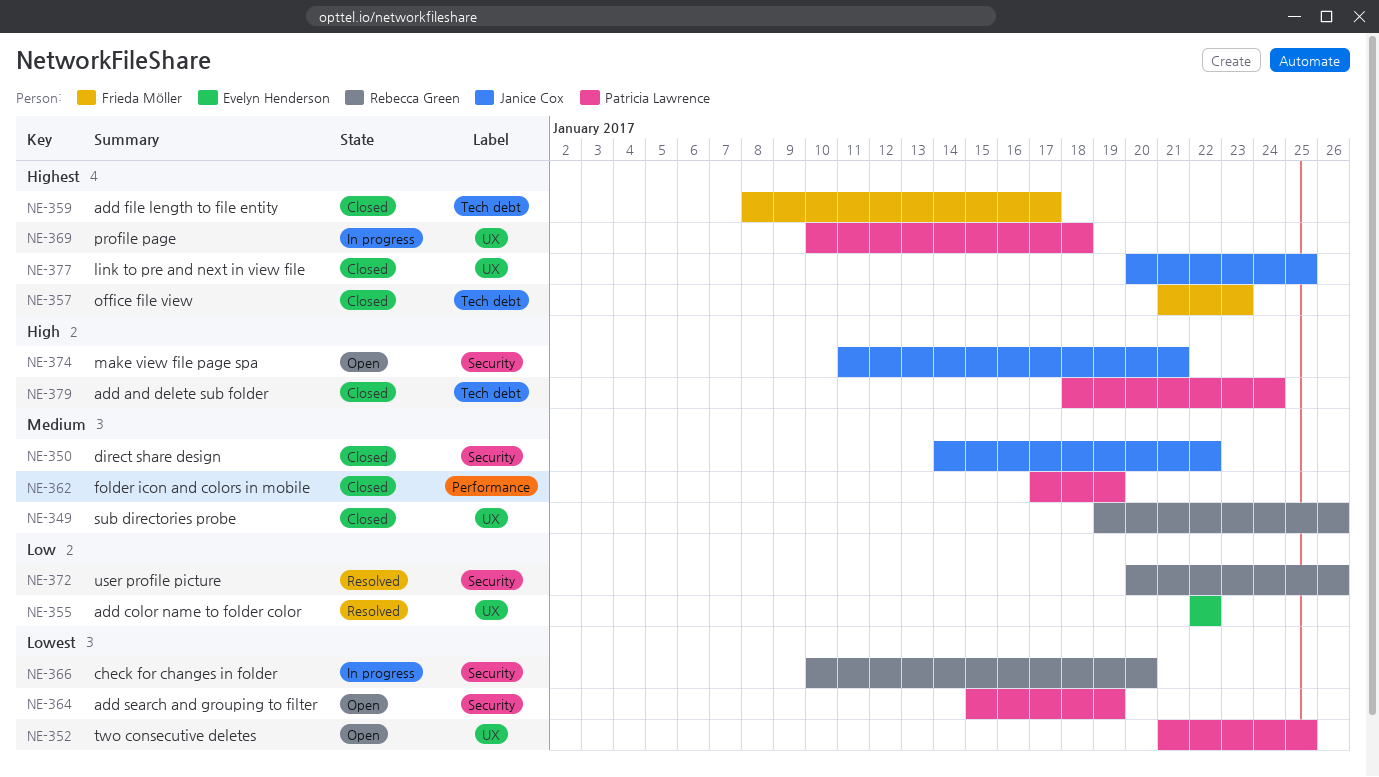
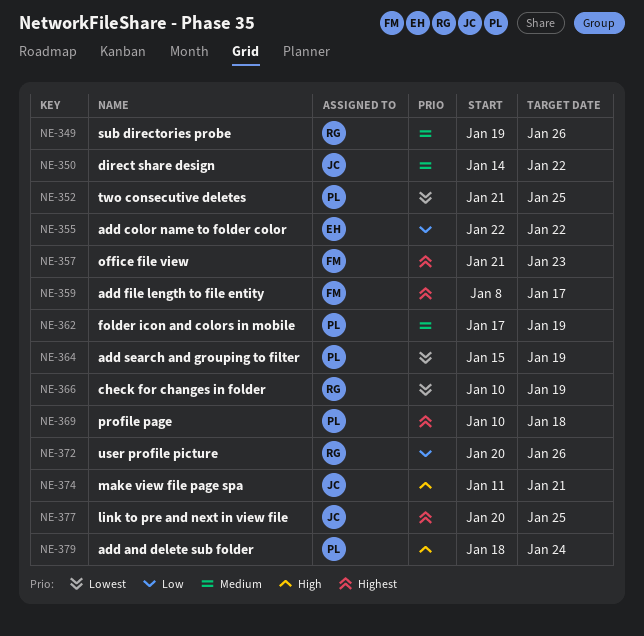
NE-366, due: Jan 20 -> Jan 19

